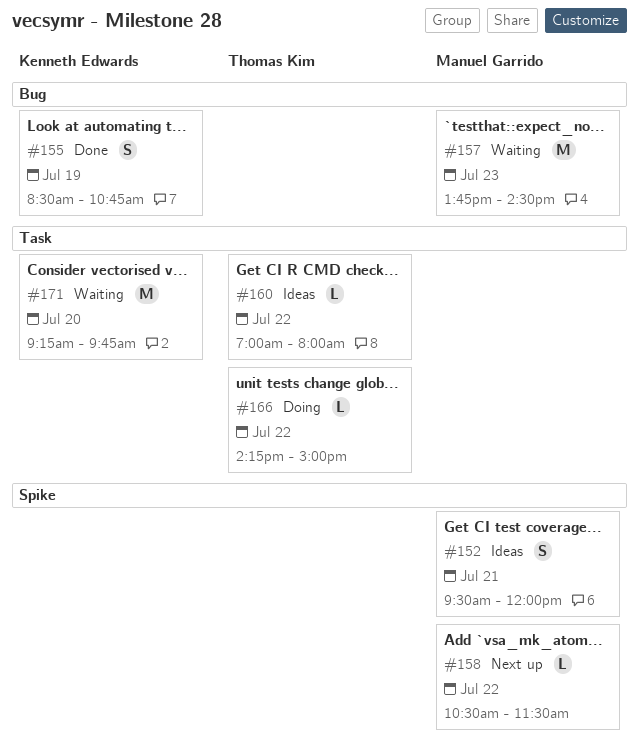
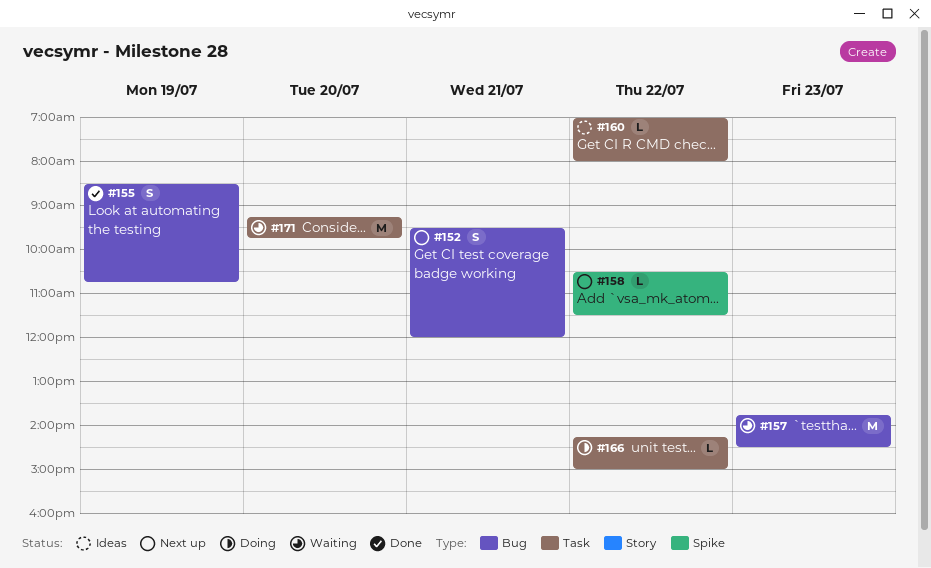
#152, status: Ideas -> Next up
#152, label: Spike -> Bug

